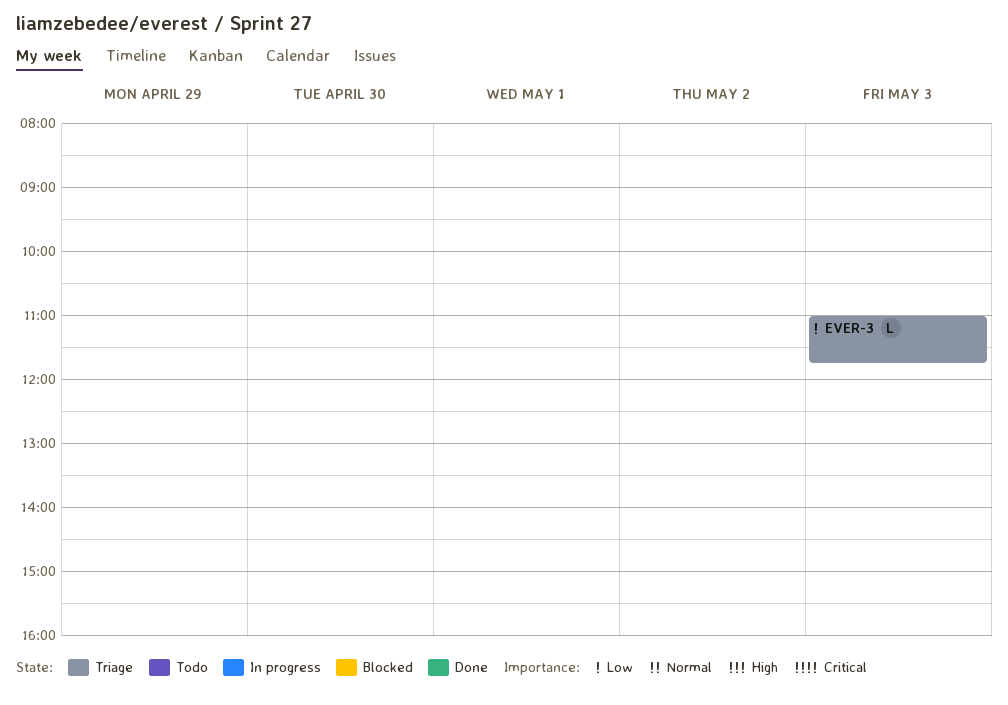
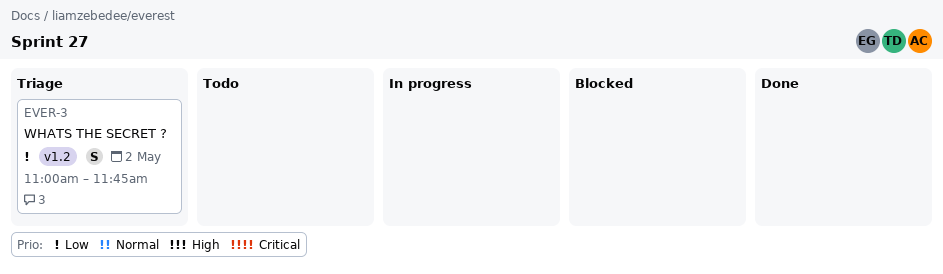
EVER-3, estimate: L -> S
EVER-3, day: May 3 -> May 2

